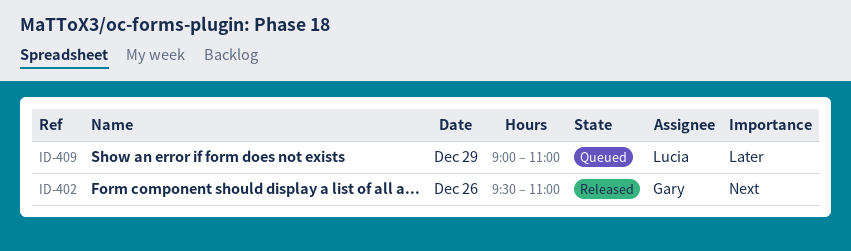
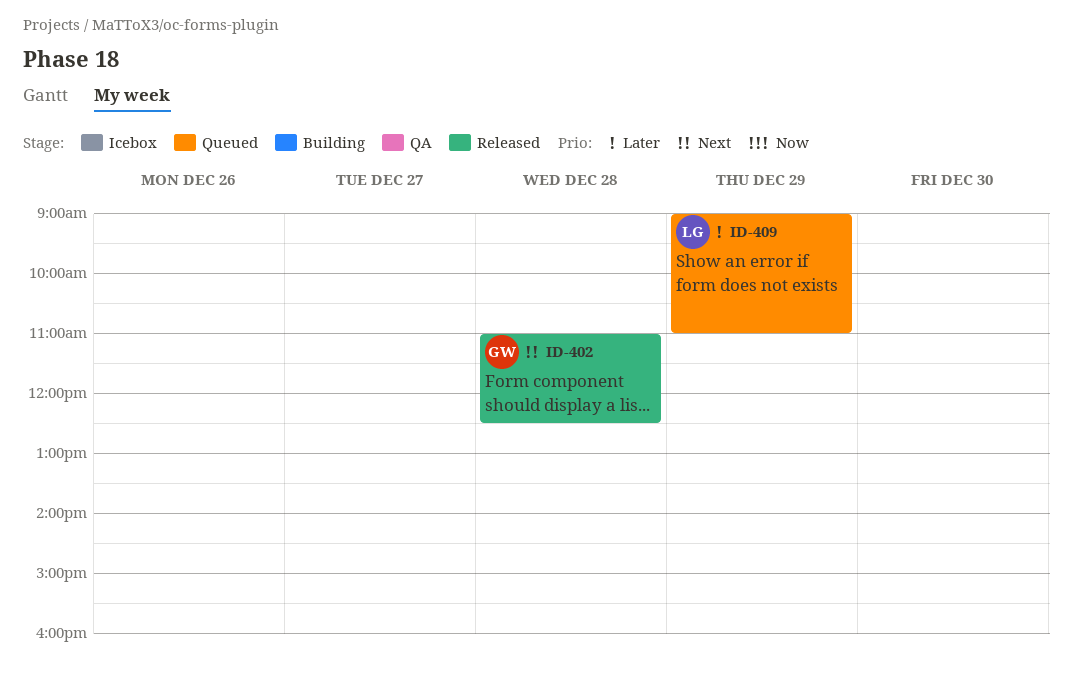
ID-402, day: Dec 26 -> Dec 28
ID-402, begins: 09:30 -> 11:00
ID-402, ends: 11:00 -> 12:30

